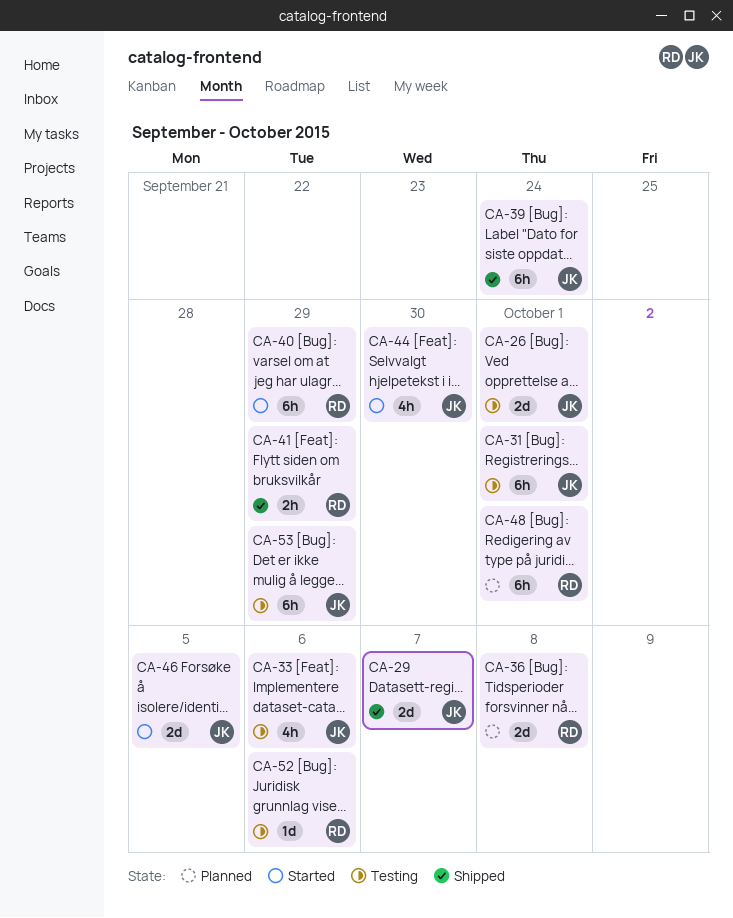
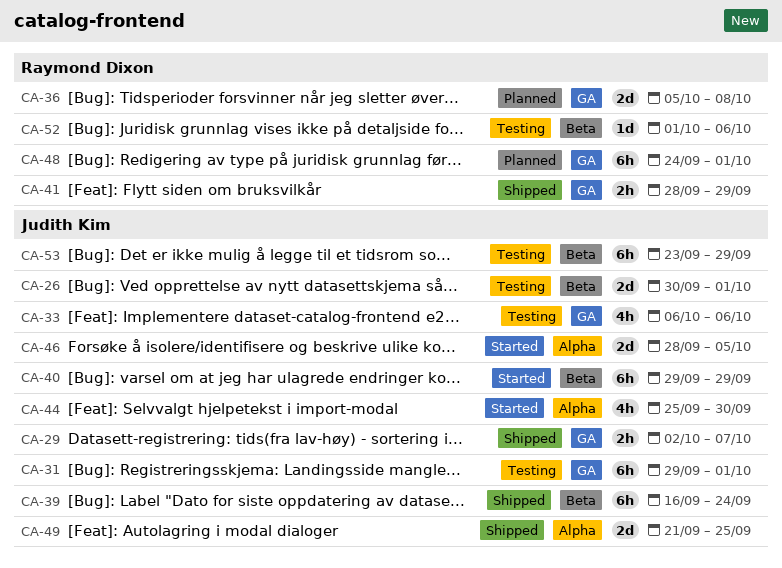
CA-29, estimate: 2d -> 2h
CA-40, owner: Raymond Dixon -> Judith Kim
CA-49: none -> present

